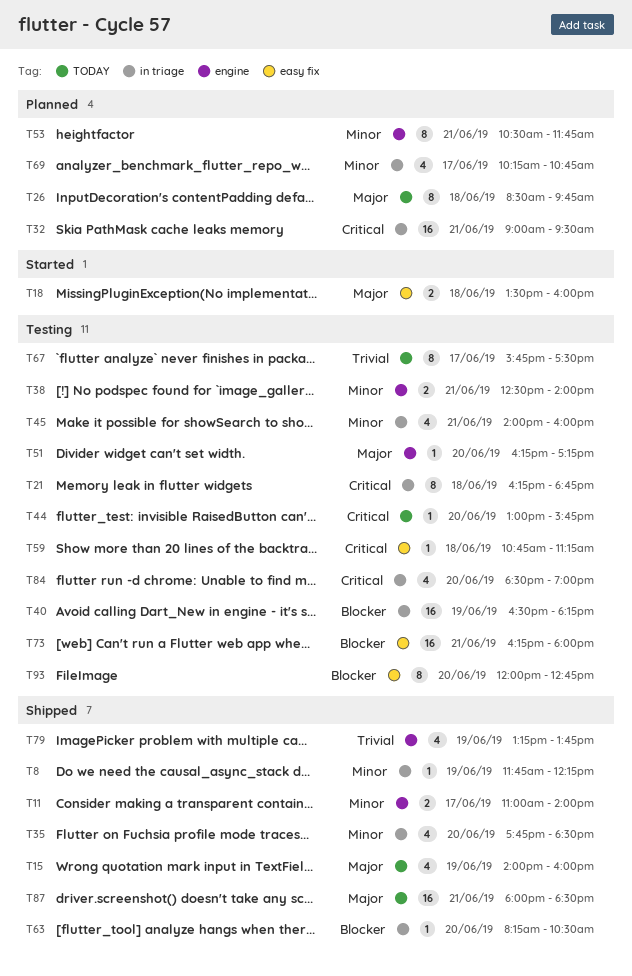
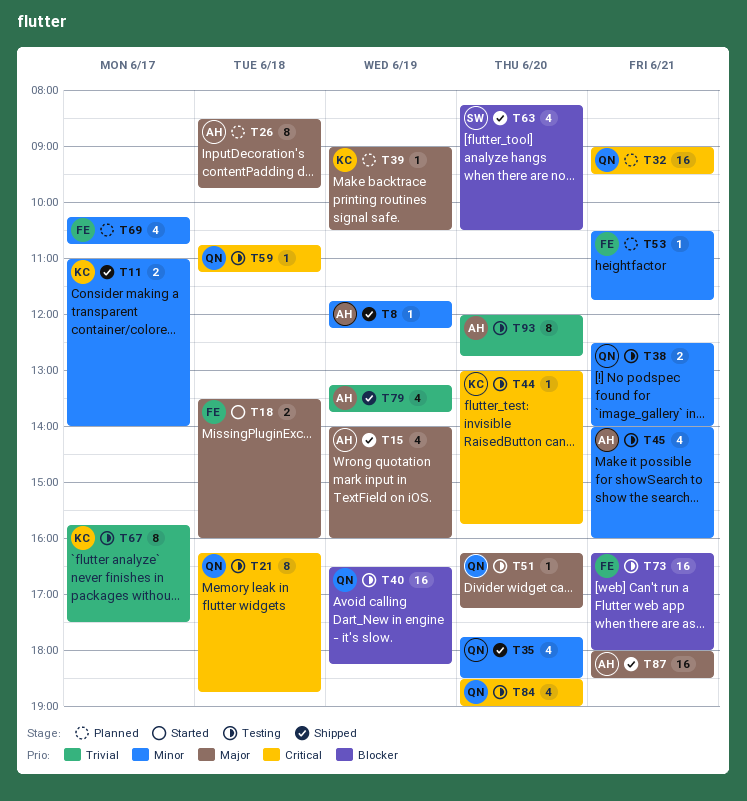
T39: none -> present
T53, estimate: 8 -> 1
T63, estimate: 1 -> 4
T93, priority: Blocker -> Trivial

